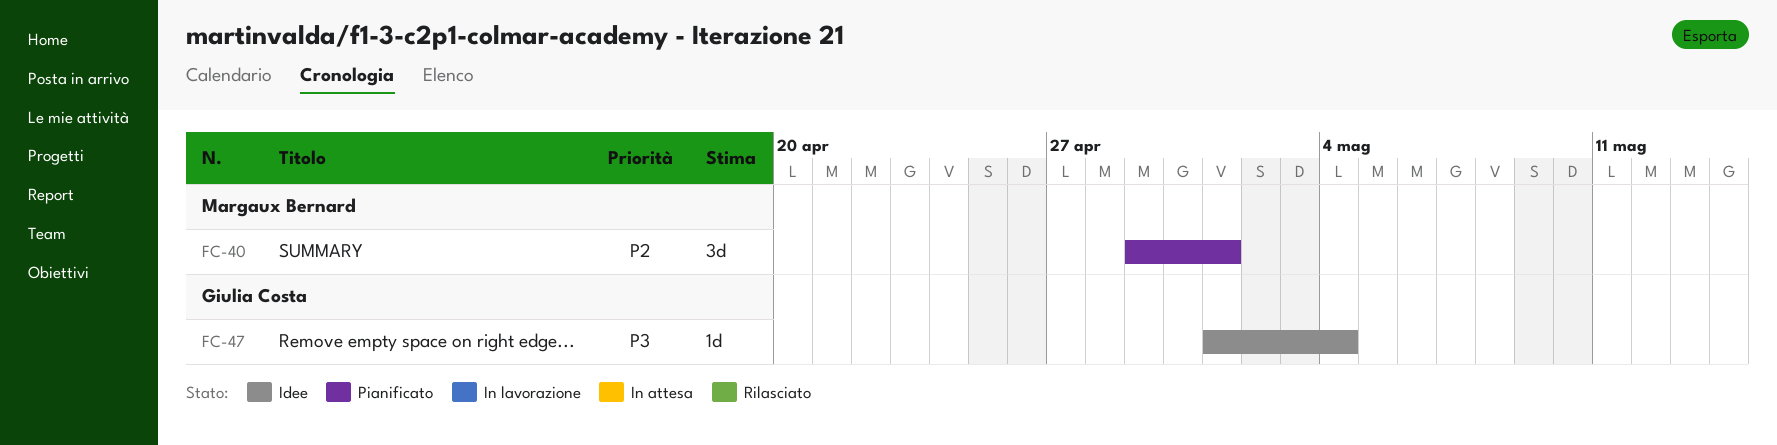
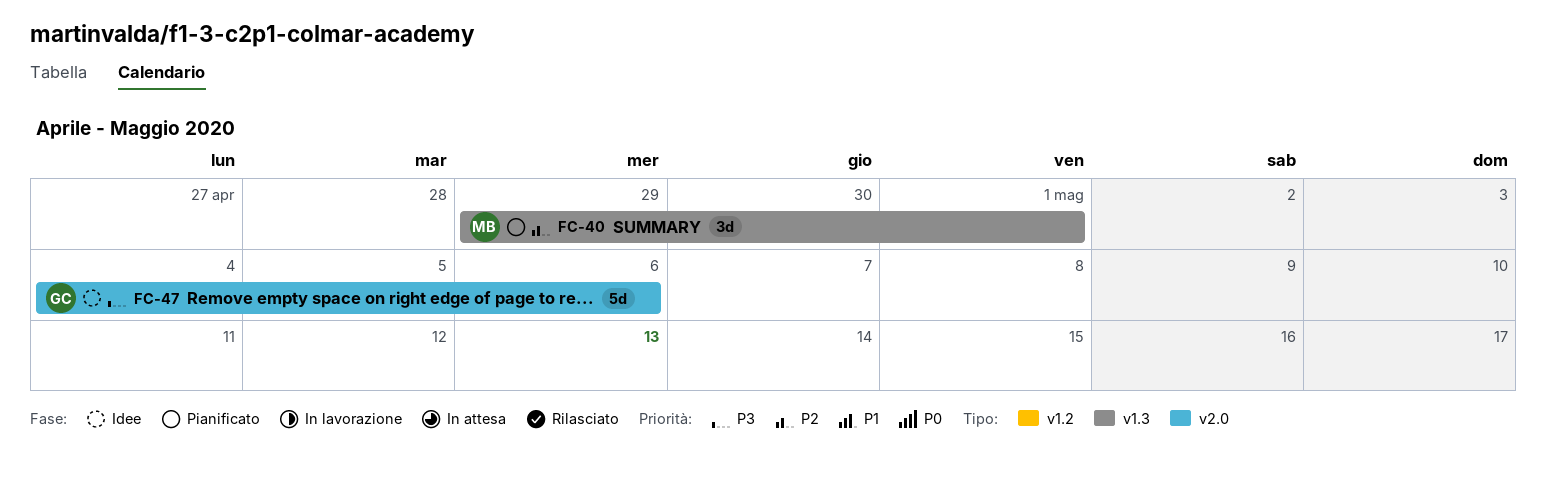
FC-47, estimate: 1d -> 5d
FC-47, start: May 1 -> May 4
FC-47, due: May 4 -> May 6

